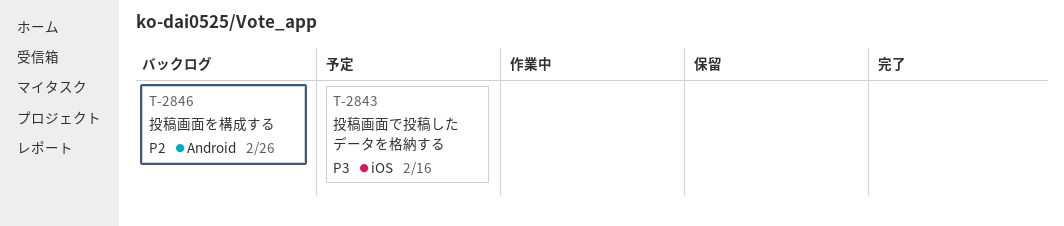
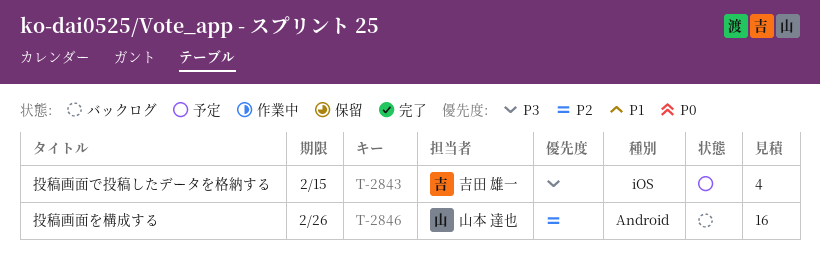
T-2843, due: Feb 16 -> Feb 15

